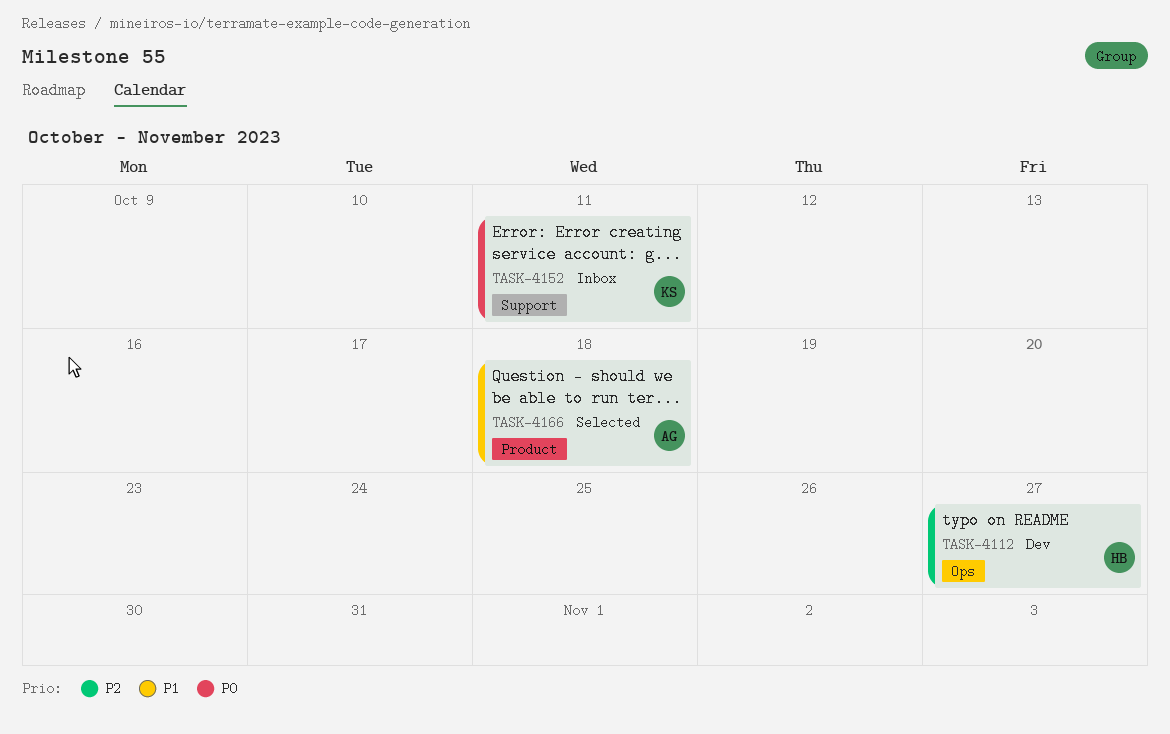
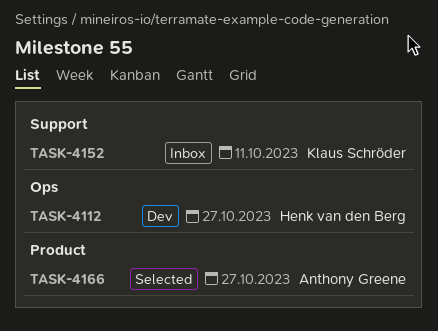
TASK-4166, due: Oct 18 -> Oct 27

